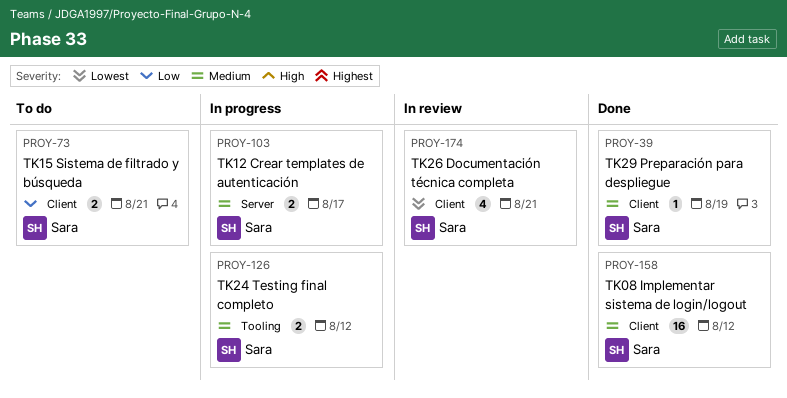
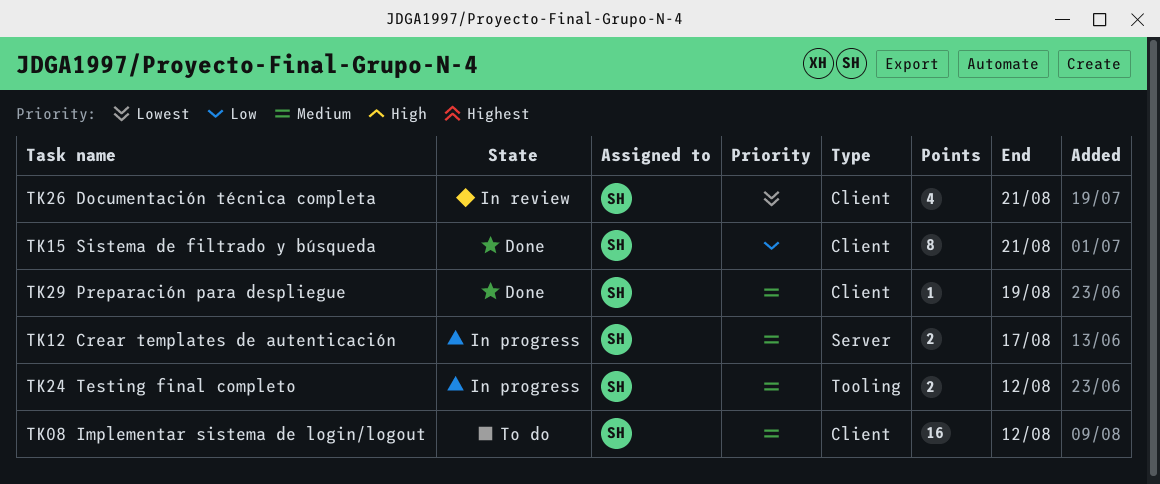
TK08 Implementar sistema de login/logout, status: Done -> To do
TK15 Sistema de filtrado y búsqueda, status: To do -> Done
TK15 Sistema de filtrado y búsqueda, estimate: 2 -> 8

